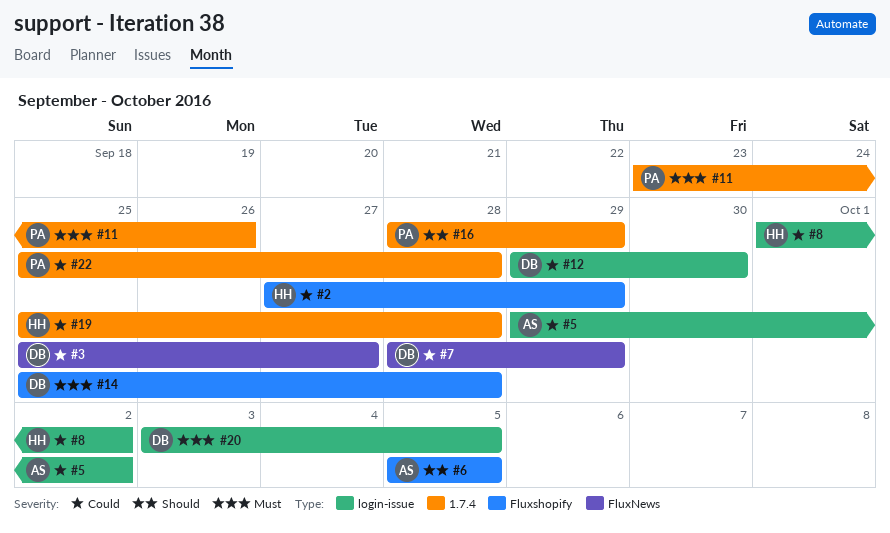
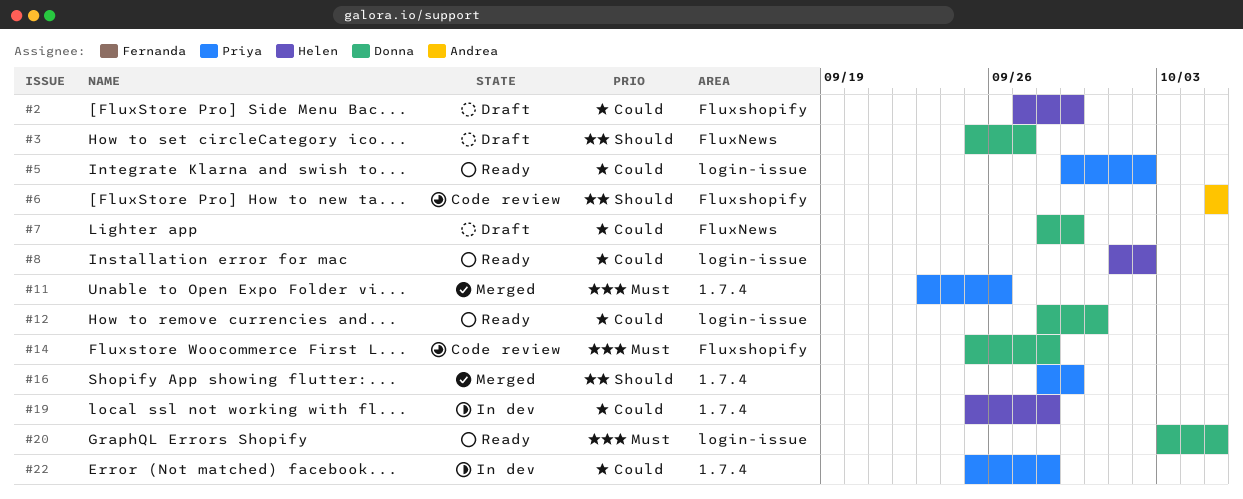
#3, priority: Could -> Should
#5, owner: Andrea -> Priya
#12, start: Sep 29 -> Sep 28

